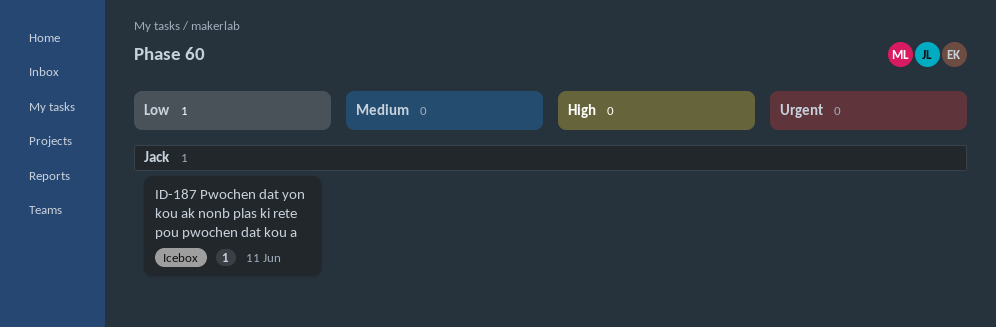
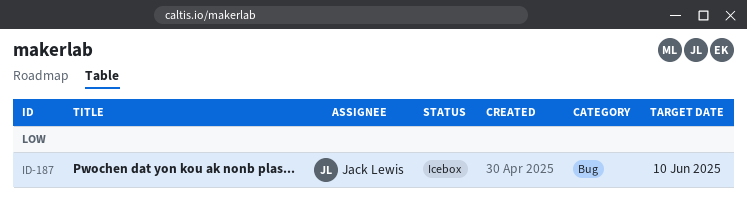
ID-187, due: Jun 11 -> Jun 10

